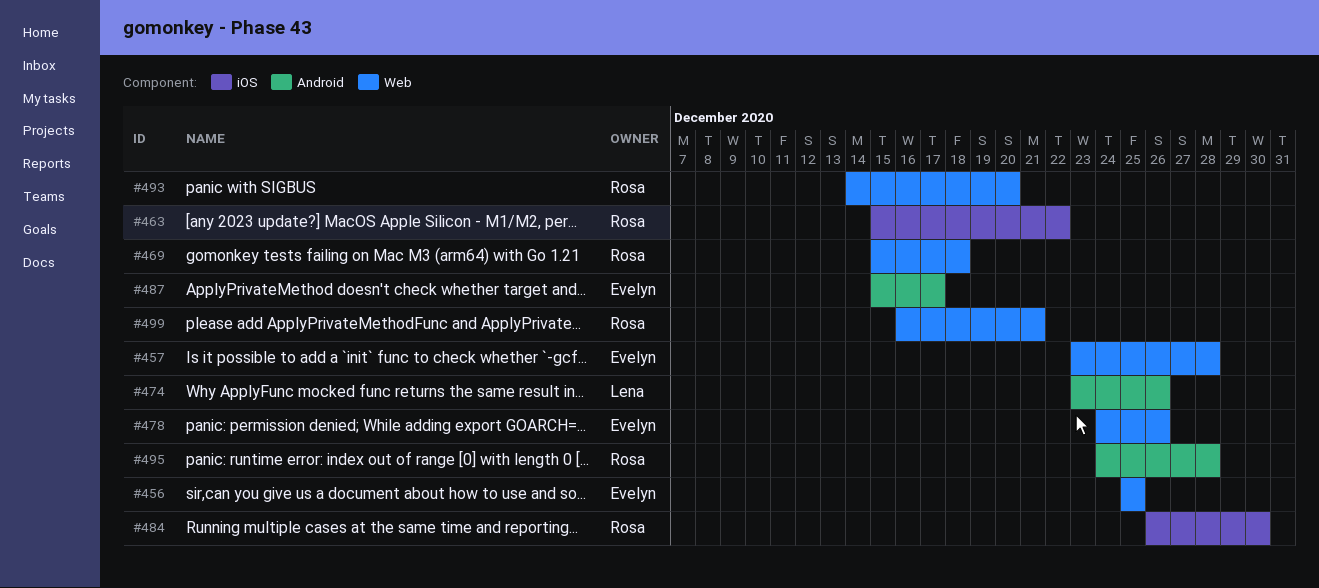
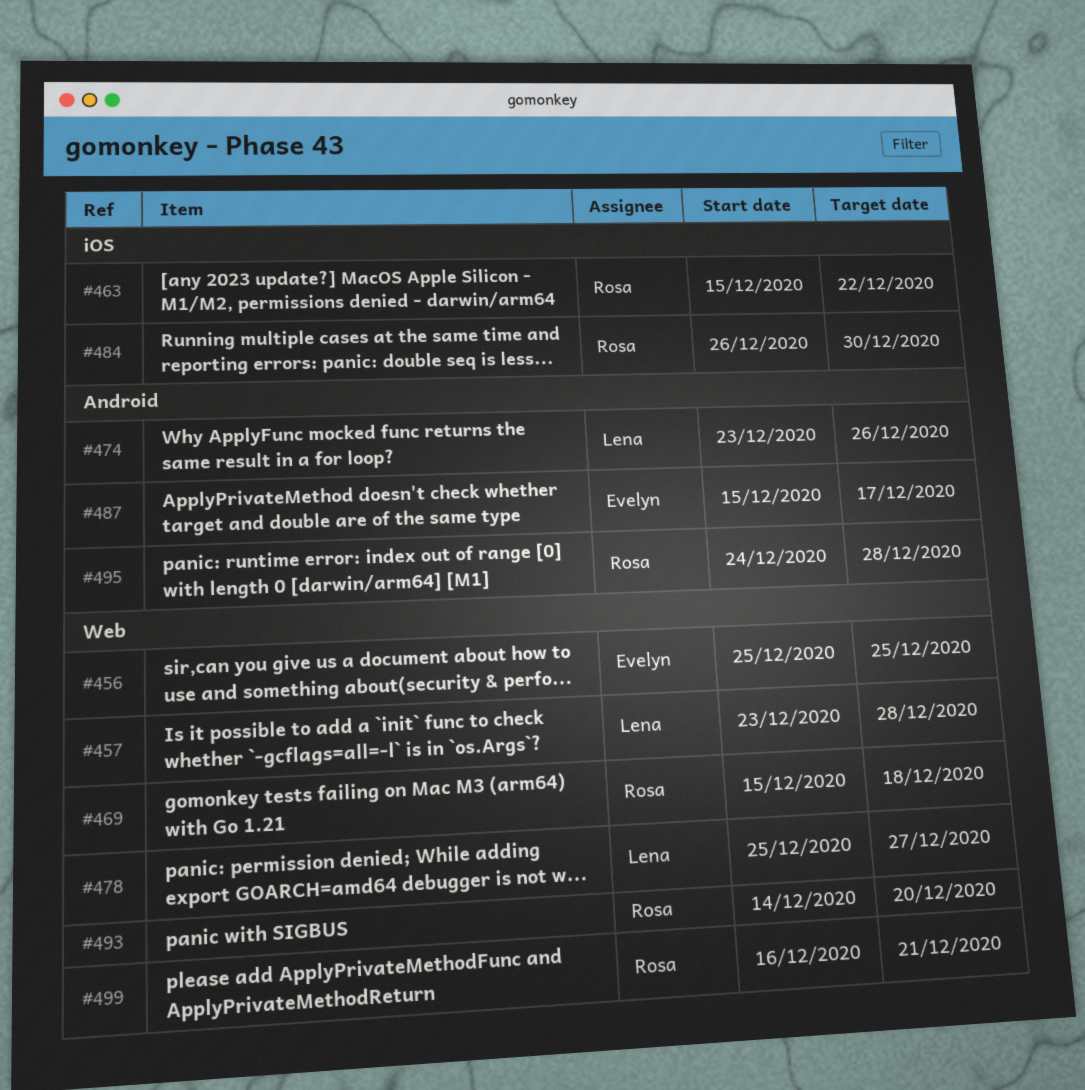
#457, owner: Evelyn -> Lena
#478, owner: Evelyn -> Lena
#478, start: Dec 24 -> Dec 25
#478, due: Dec 26 -> Dec 27

